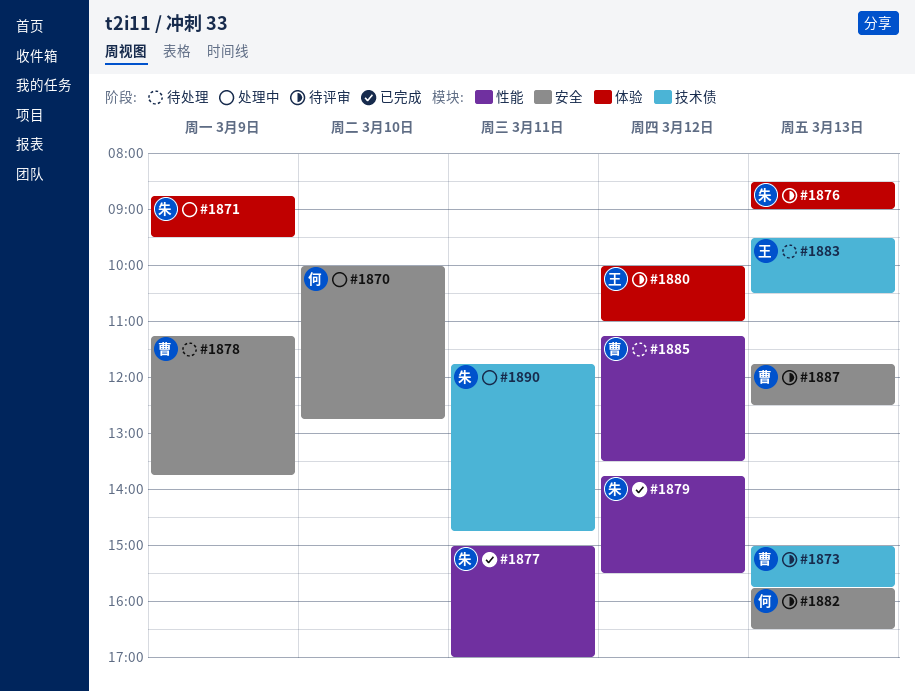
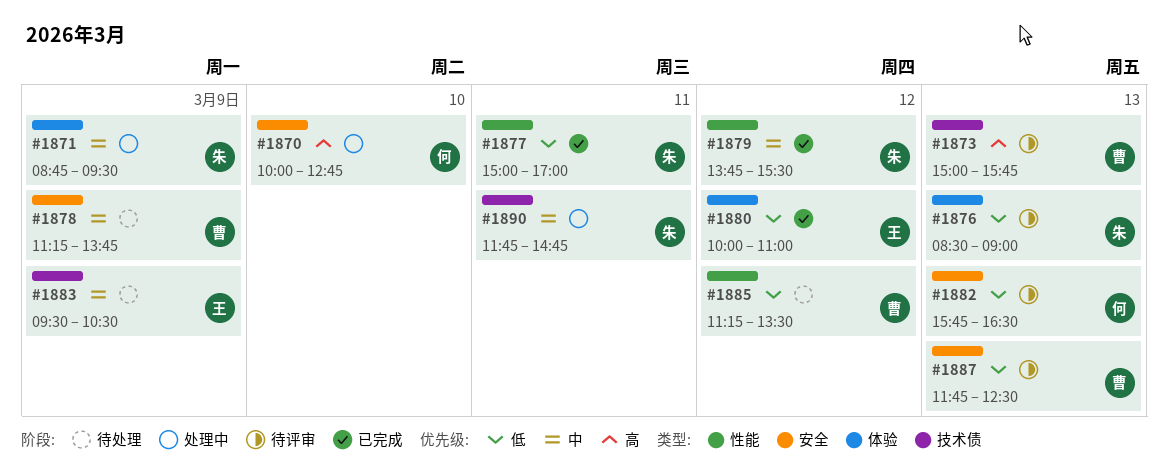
#1880, status: 待评审 -> 已完成
#1883, day: Mar 13 -> Mar 9

